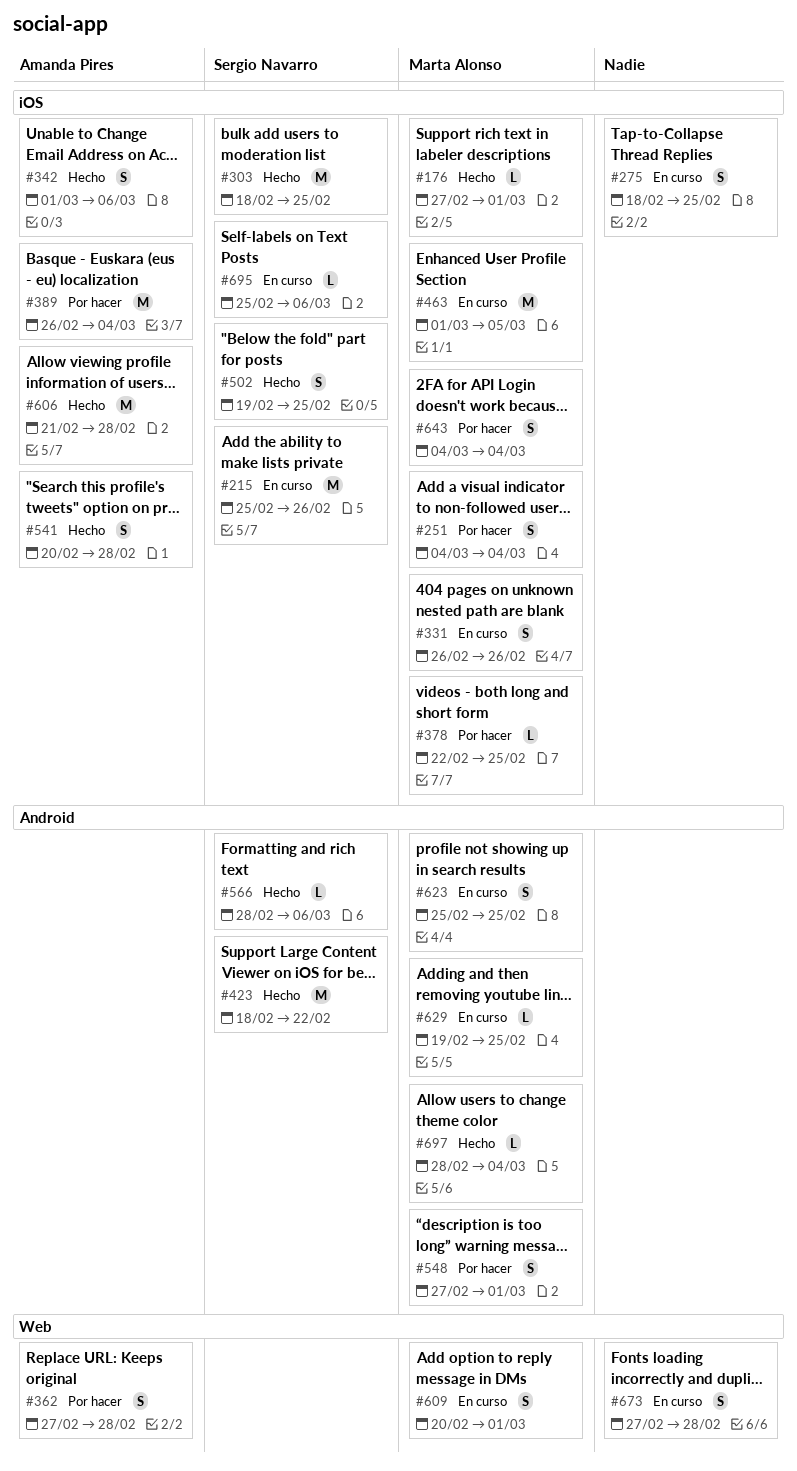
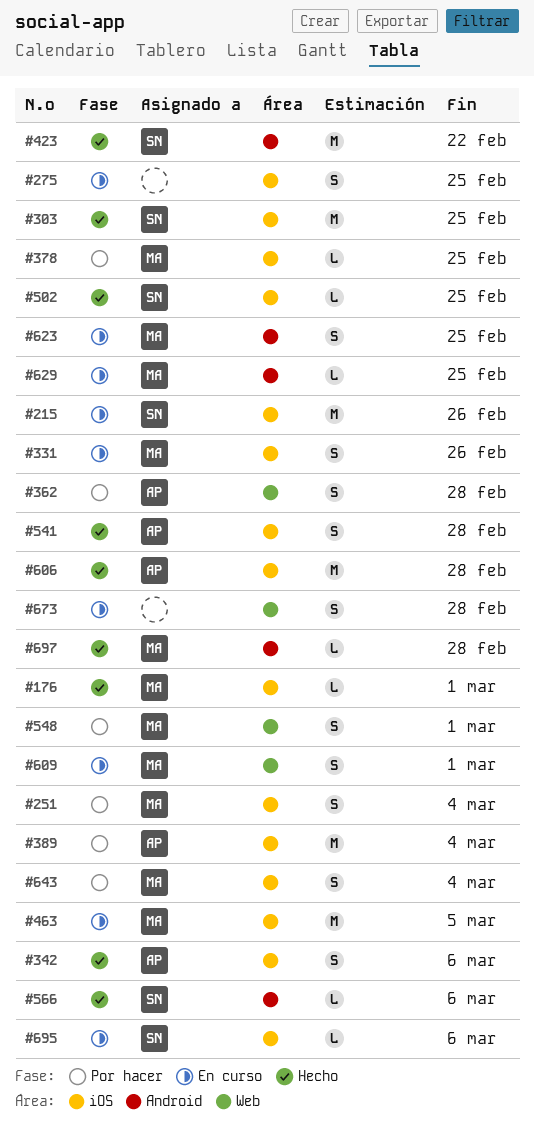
#502, estimate: S -> L
#548, label: Android -> Web
#697, due: Mar 4 -> Feb 28

